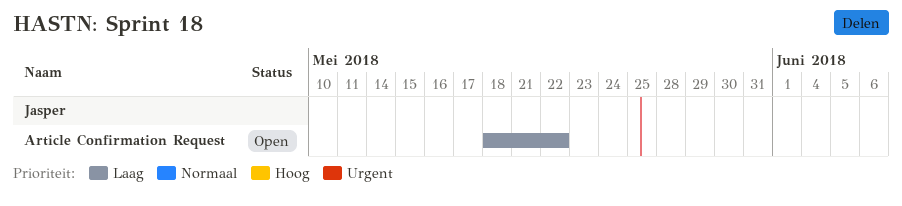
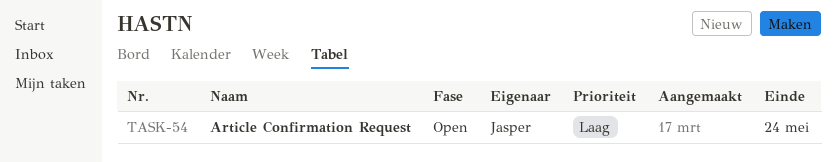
Article Confirmation Request, due: May 22 -> May 24

